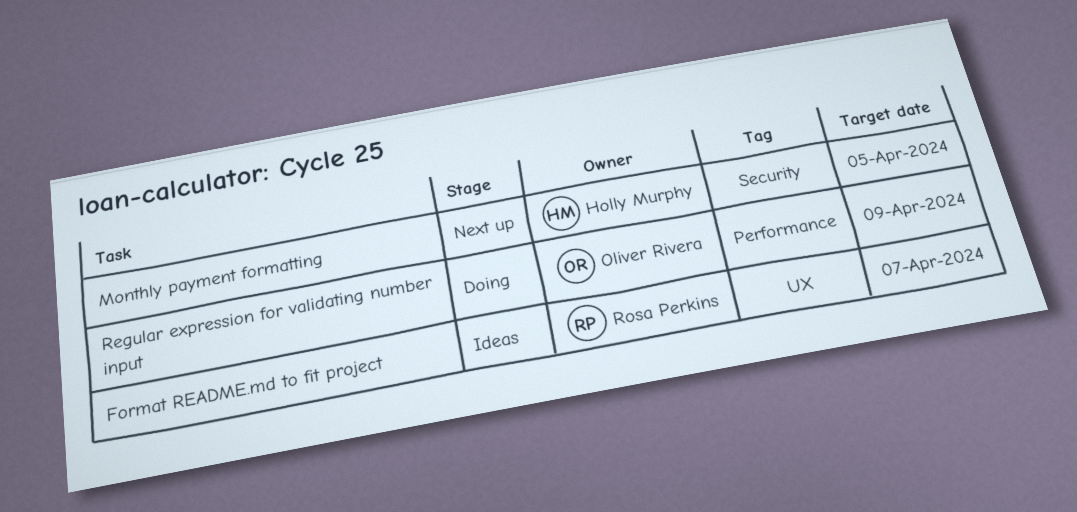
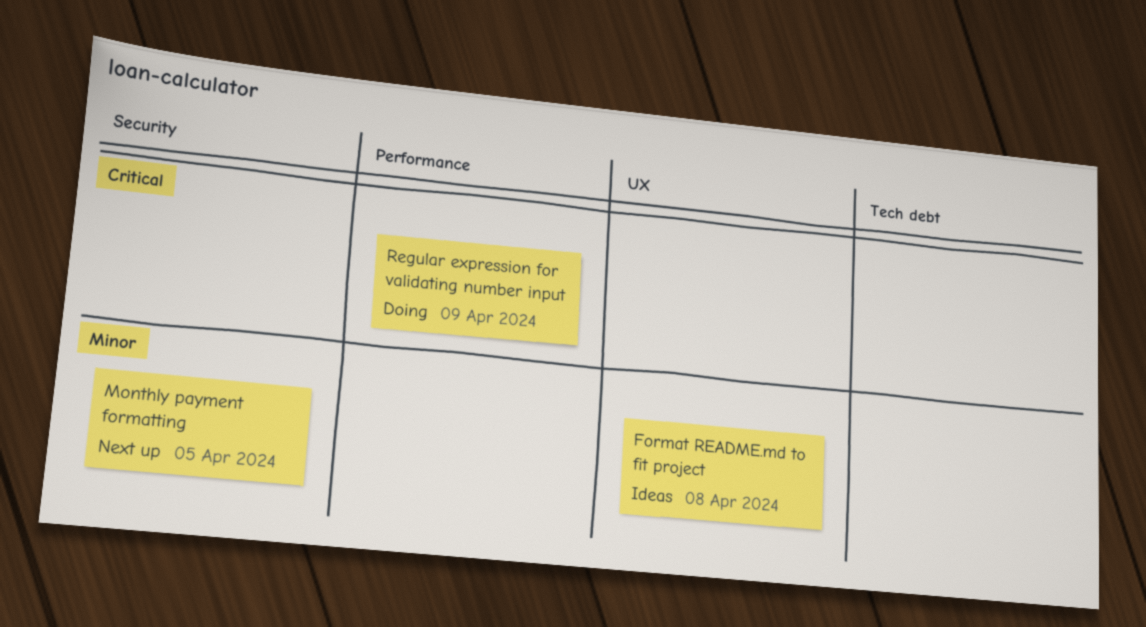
Format README.md to fit project, due: Apr 7 -> Apr 8

